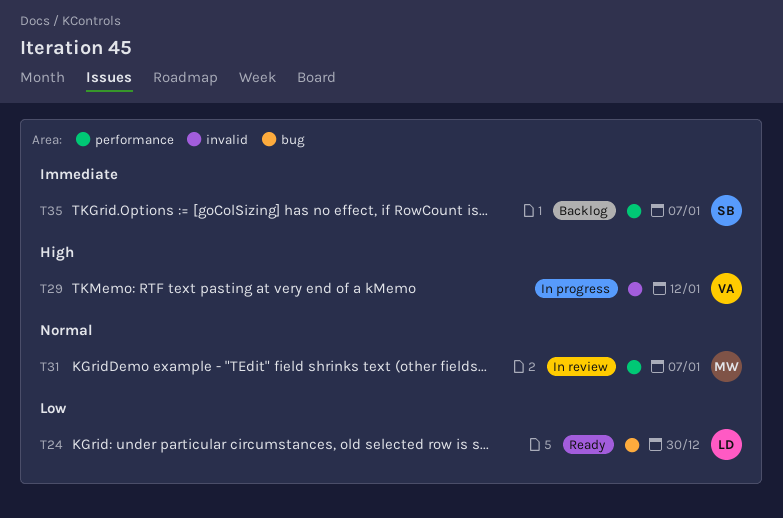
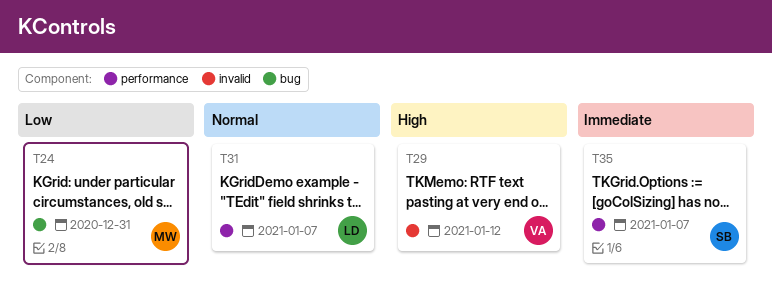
T24, owner: LD -> MW
T24, due: Dec 30 -> Dec 31
T31, owner: MW -> LD

